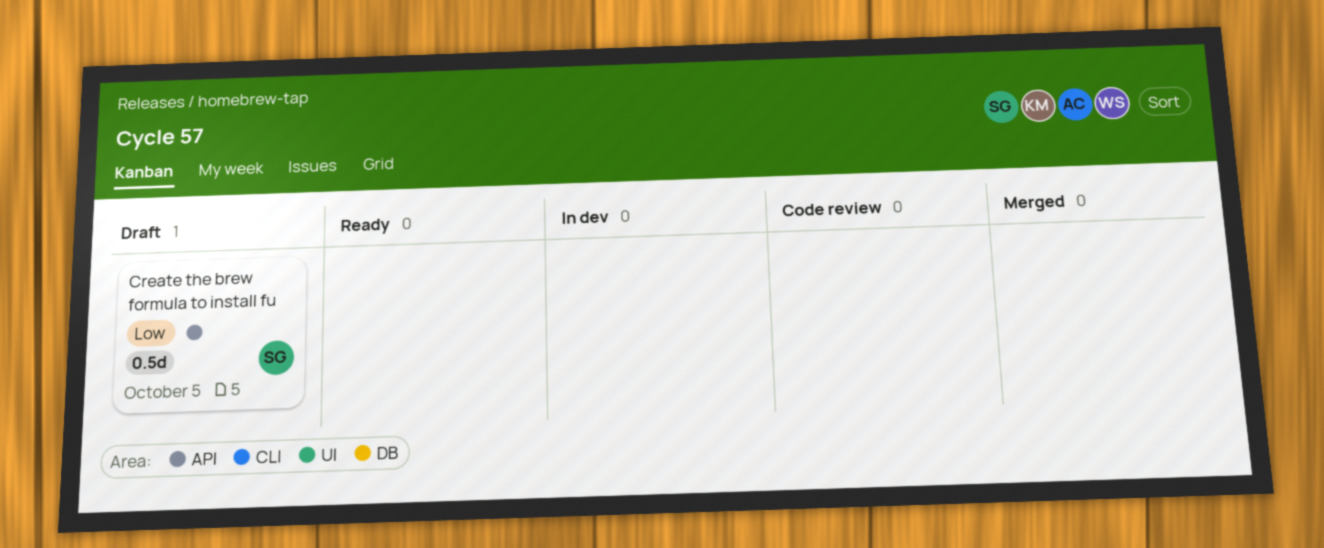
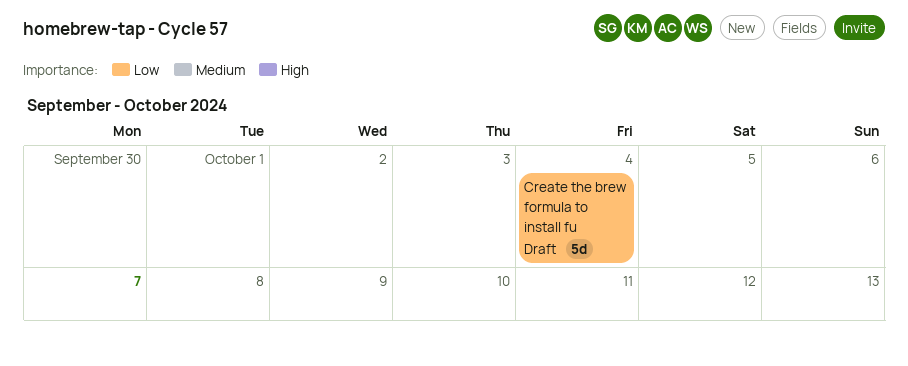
Create the brew formula to install fu, estimate: 0.5d -> 5d
Create the brew formula to install fu, due: Oct 5 -> Oct 4

